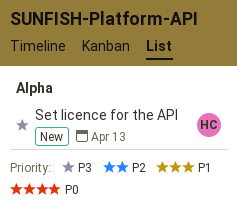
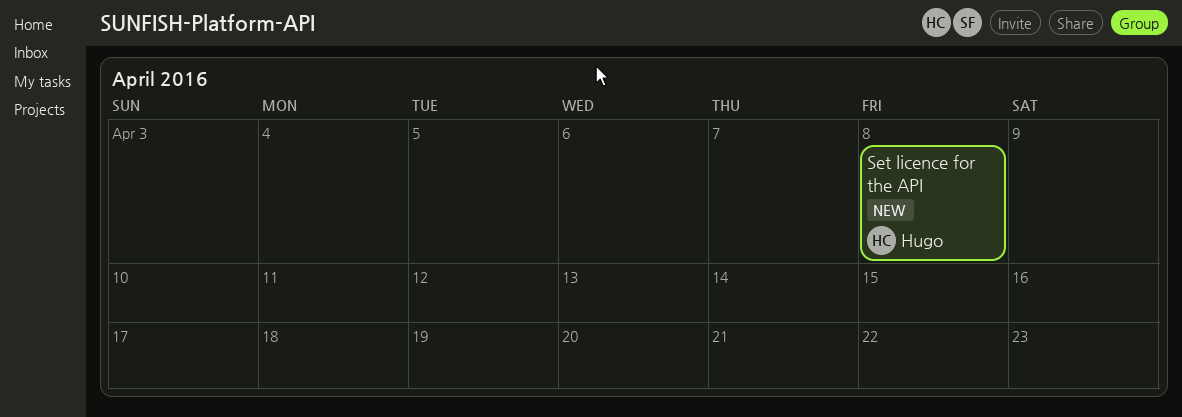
Set licence for the API, due: Apr 13 -> Apr 8

